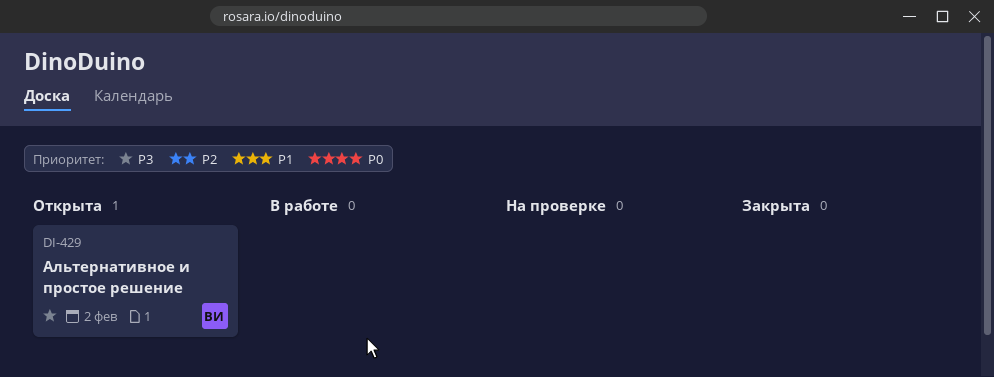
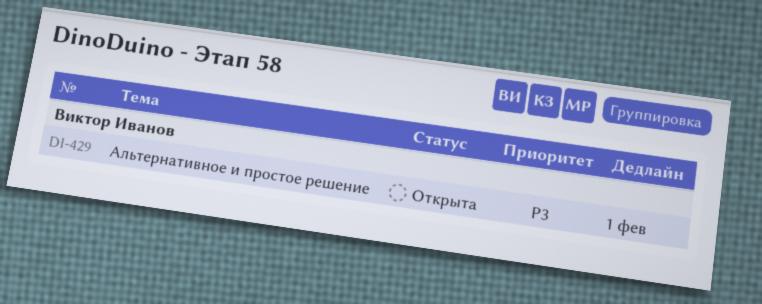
DI-429, due: Feb 2 -> Feb 1

